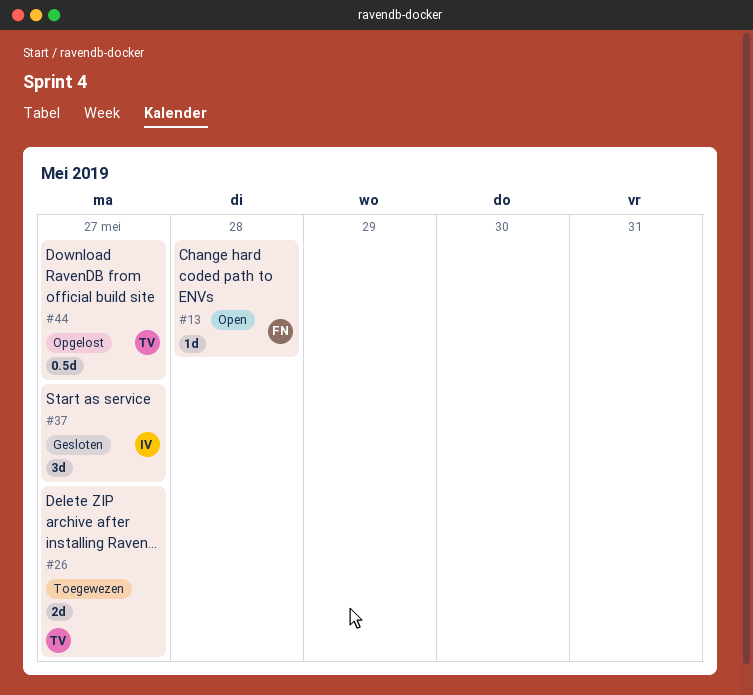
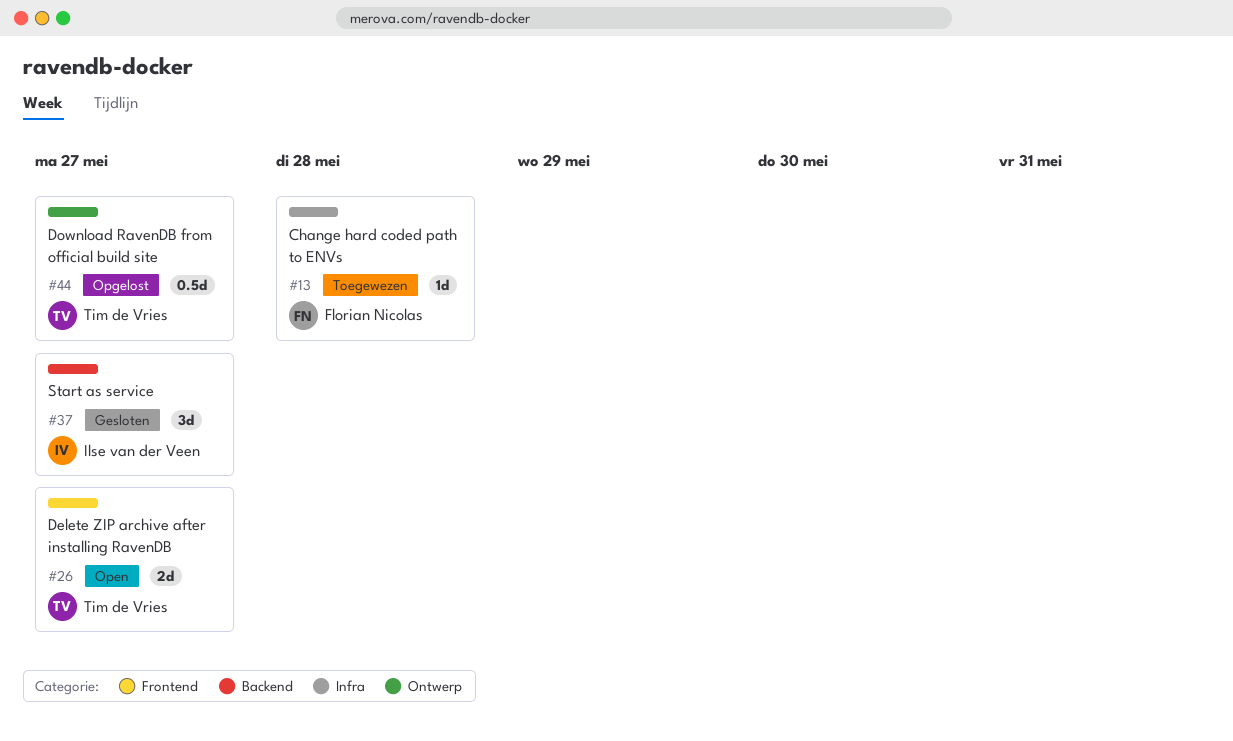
#13, status: Open -> Toegewezen
#26, status: Toegewezen -> Open

